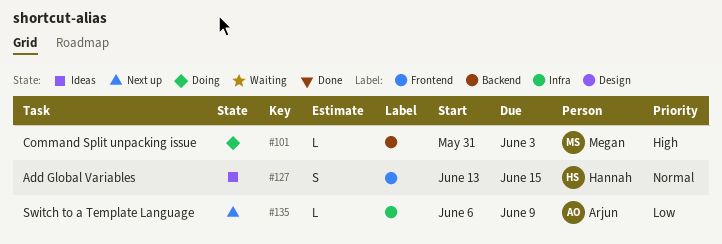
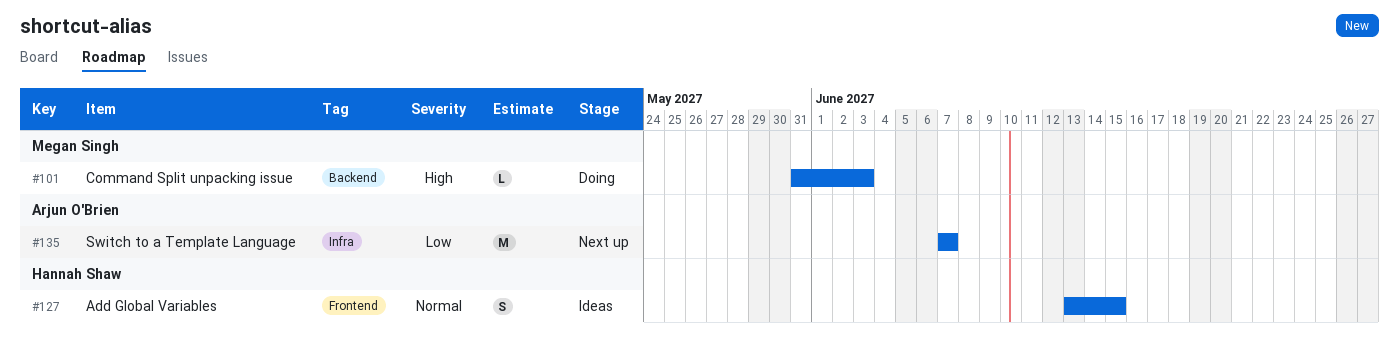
#135, estimate: L -> M
#135, start: Jun 6 -> Jun 7
#135, due: Jun 9 -> Jun 7

